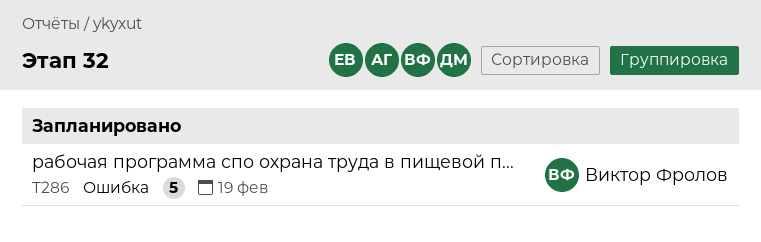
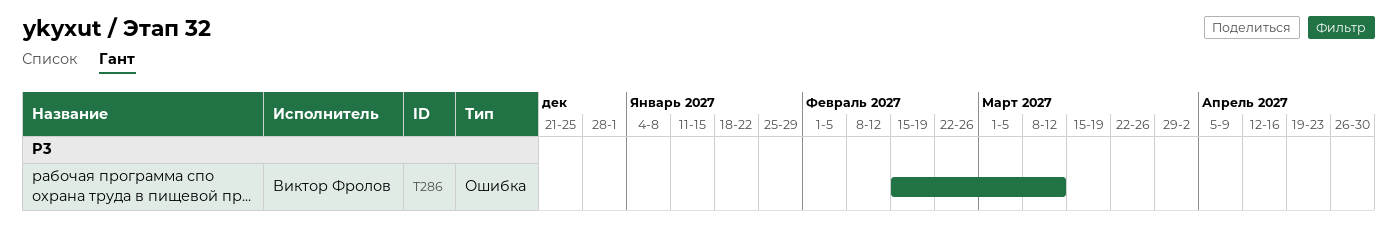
T286, due: Feb 19 -> Mar 12

